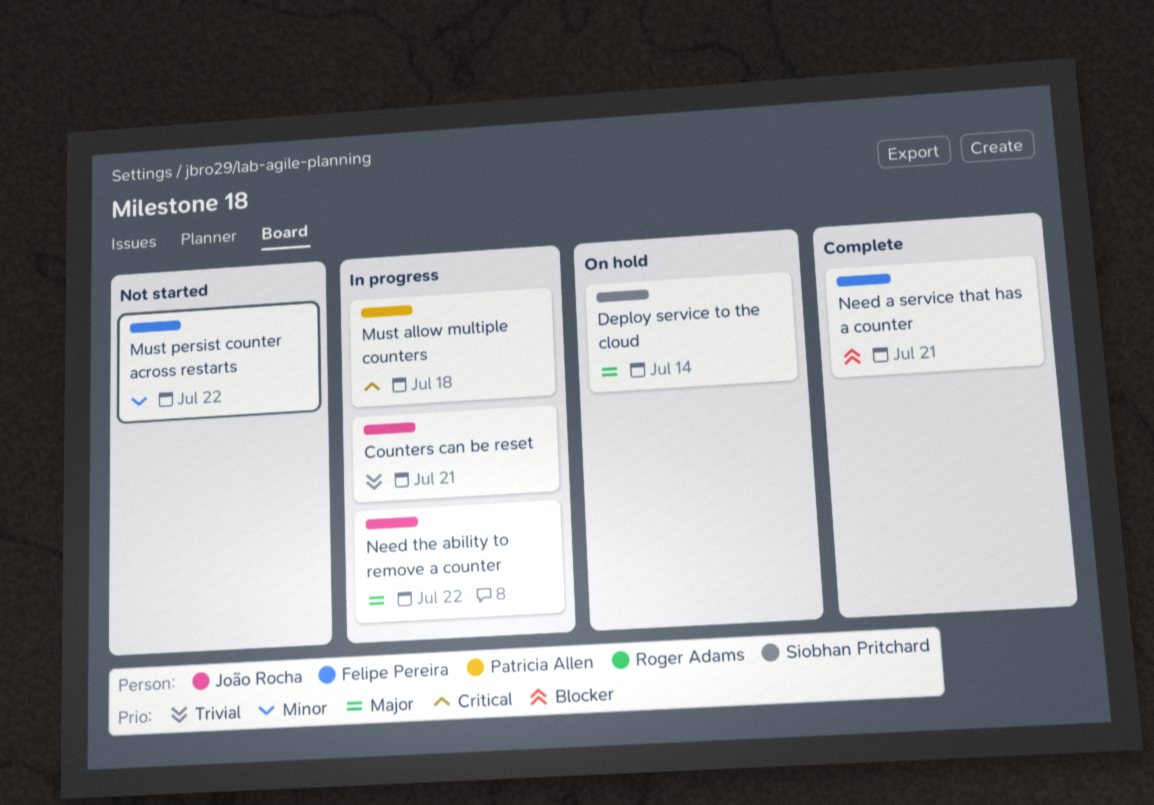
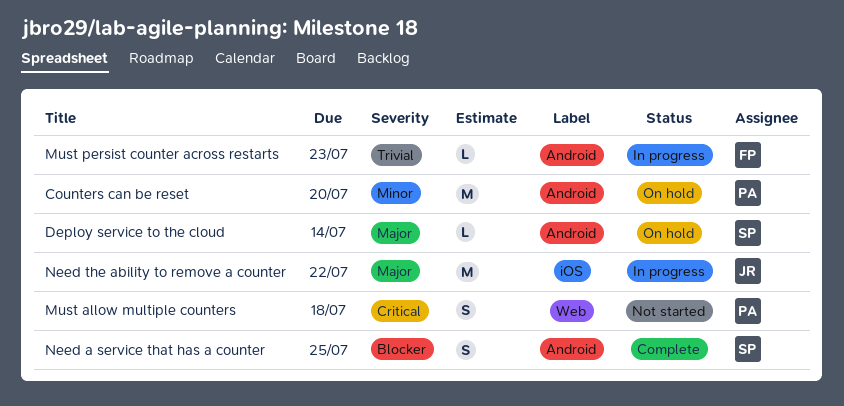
Counters can be reset, status: In progress -> On hold
Counters can be reset, owner: João Rocha -> Patricia Allen
Counters can be reset, priority: Trivial -> Minor
Counters can be reset, due: Jul 21 -> Jul 20
Must allow multiple counters, status: In progress -> Not started
Must persist counter across restarts, status: Not started -> In progress
Must persist counter across restarts, priority: Minor -> Trivial
Must persist counter across restarts, due: Jul 22 -> Jul 23
Need a service that has a counter, owner: Felipe Pereira -> Siobhan Pritchard
Need a service that has a counter, due: Jul 21 -> Jul 25

